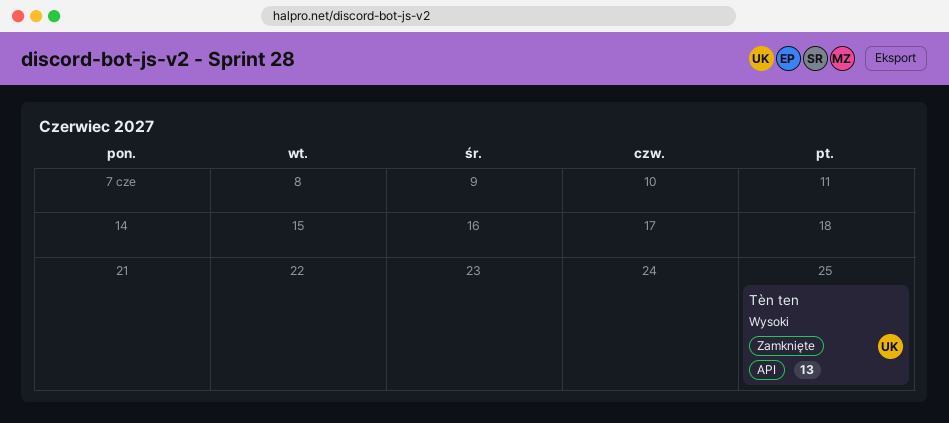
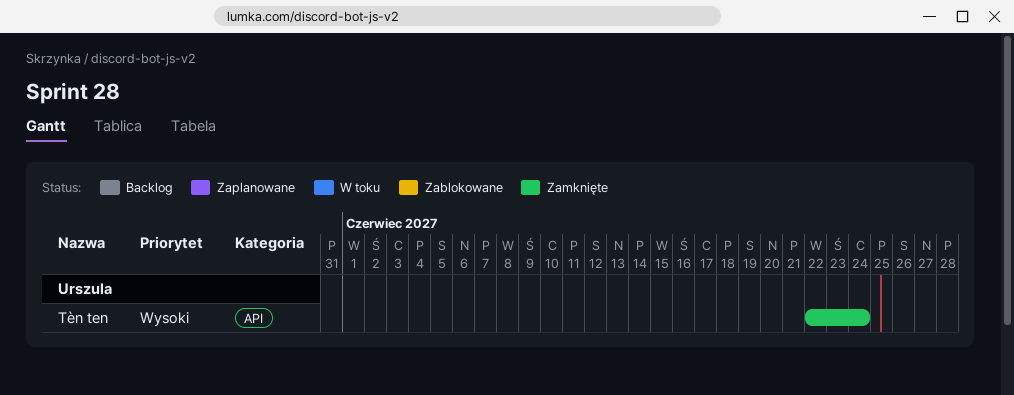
Tèn ten, due: Jun 25 -> Jun 24

